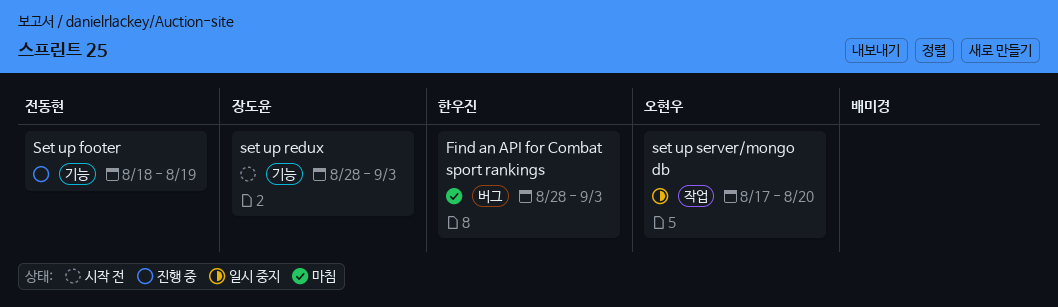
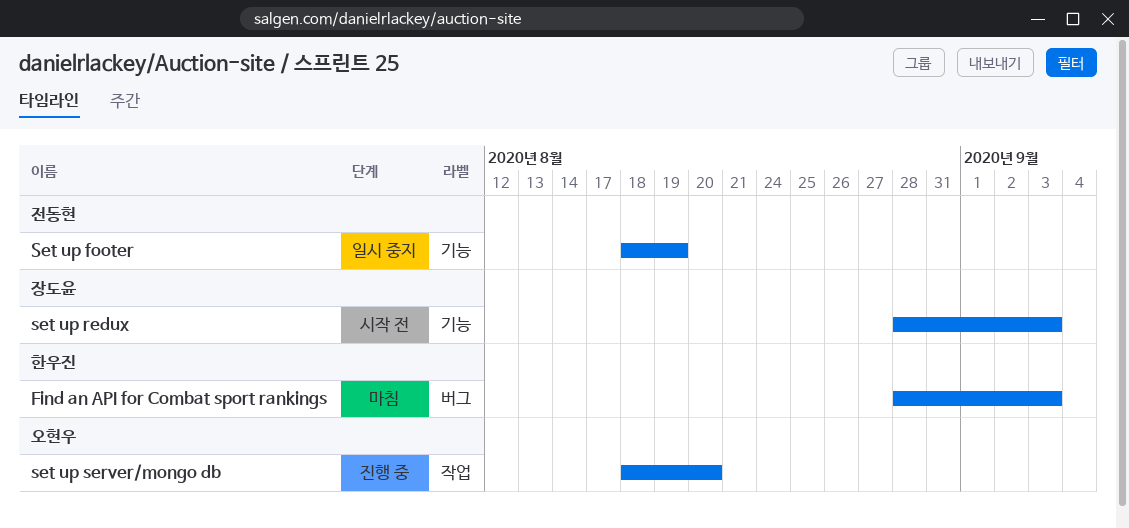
Set up footer, status: 진행 중 -> 일시 중지
set up server/mongo db, status: 일시 중지 -> 진행 중
set up server/mongo db, start: Aug 17 -> Aug 18

